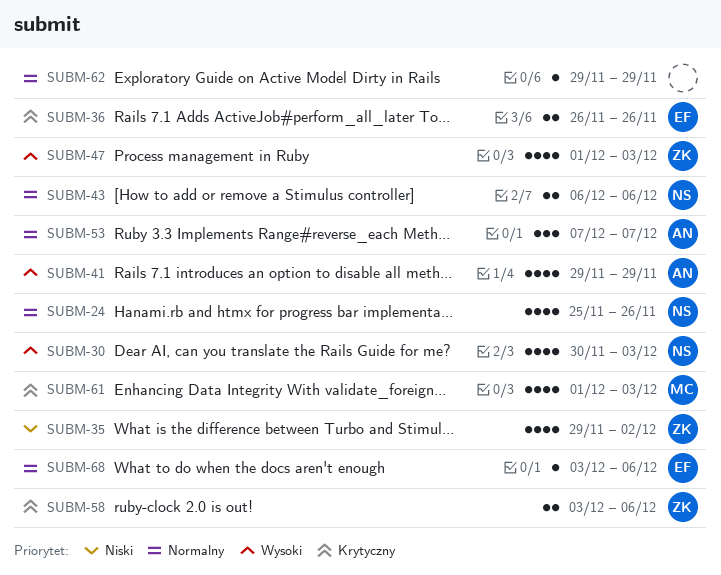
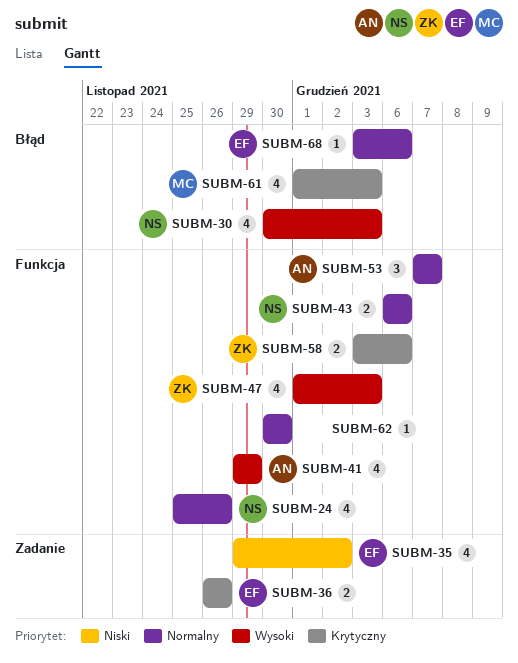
SUBM-35, owner: ZK -> EF
SUBM-62, start: Nov 29 -> Nov 30
SUBM-62, due: Nov 29 -> Nov 30

